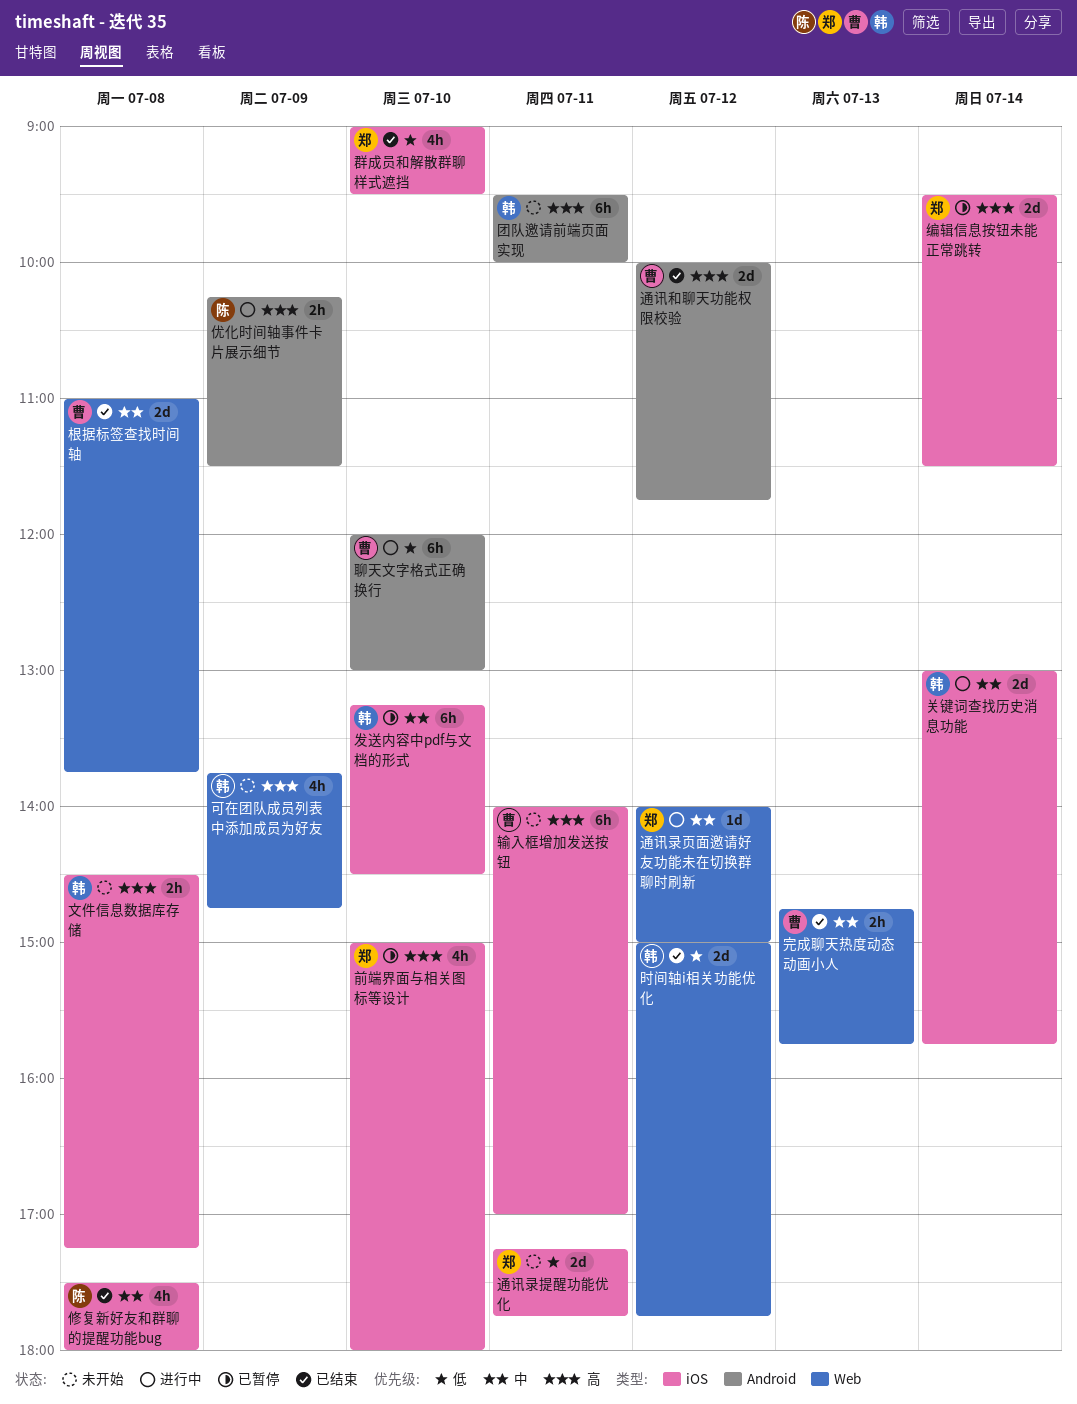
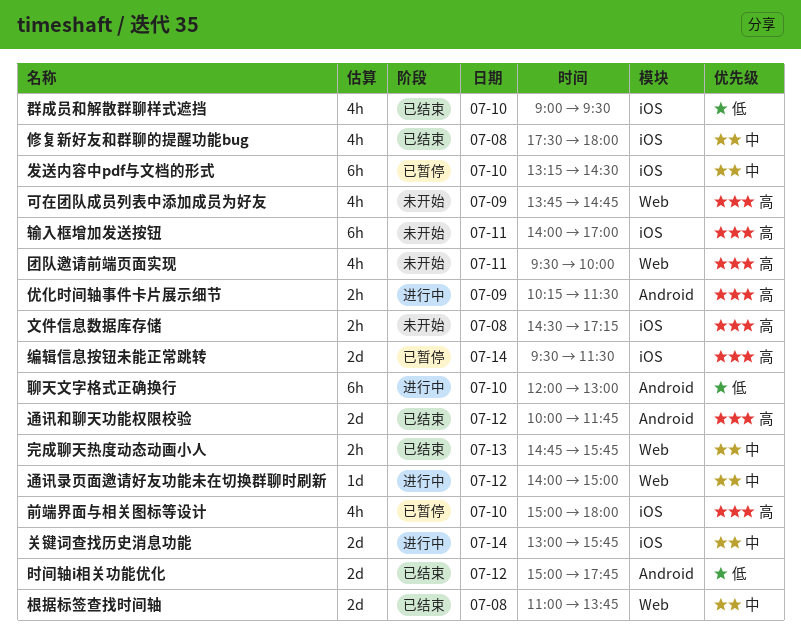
团队邀请前端页面实现, label: Android -> Web
团队邀请前端页面实现, estimate: 6h -> 4h
时间轴i相关功能优化, label: Web -> Android
通讯录提醒功能优化: present -> none

